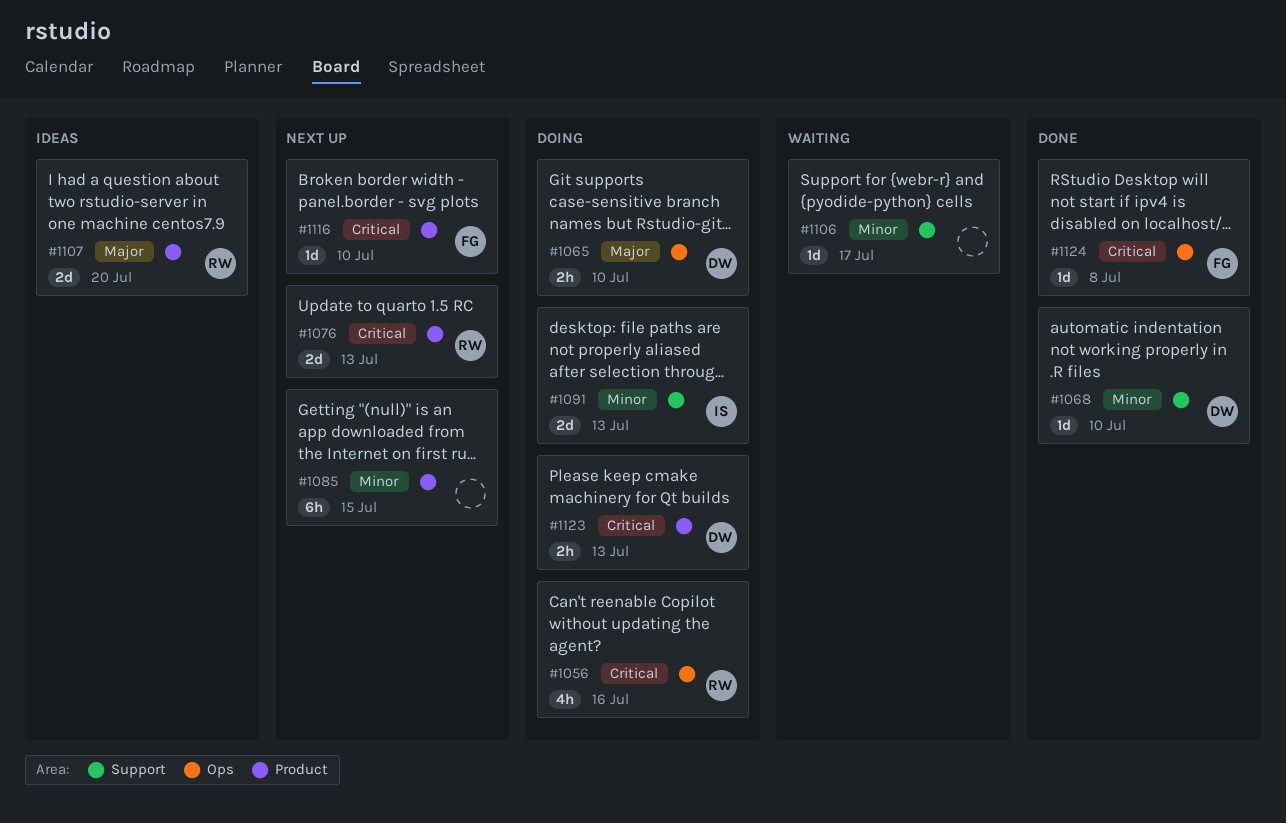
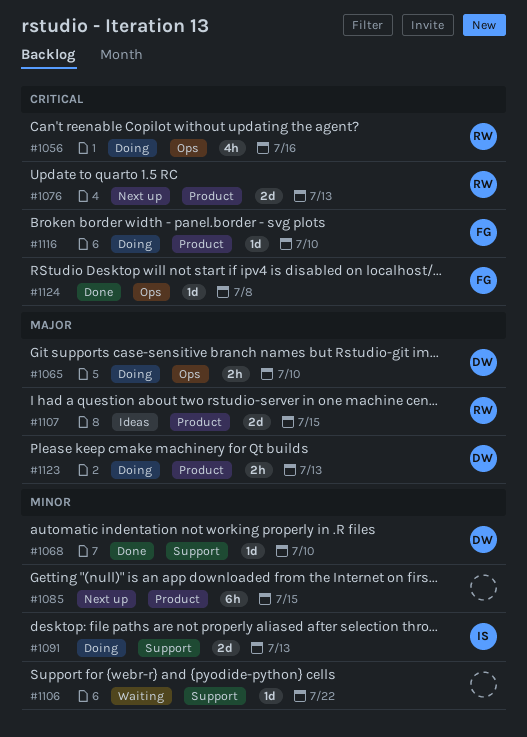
#1106, due: Jul 17 -> Jul 22
#1107, due: Jul 20 -> Jul 15
#1116, status: Next up -> Doing
#1123, priority: Critical -> Major

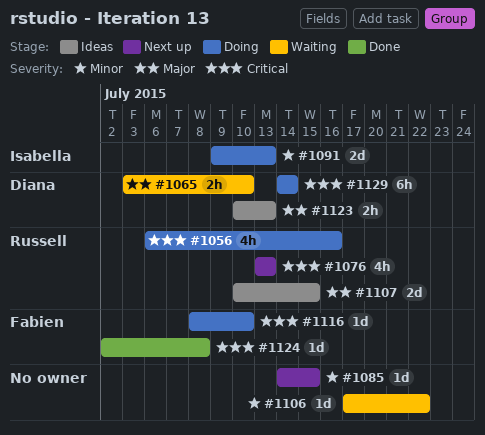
#1065, status: Doing -> Waiting
#1068: present -> none
#1076, estimate: 2d -> 4h
#1085, estimate: 6h -> 1d
#1123, status: Doing -> Ideas
#1129: none -> present

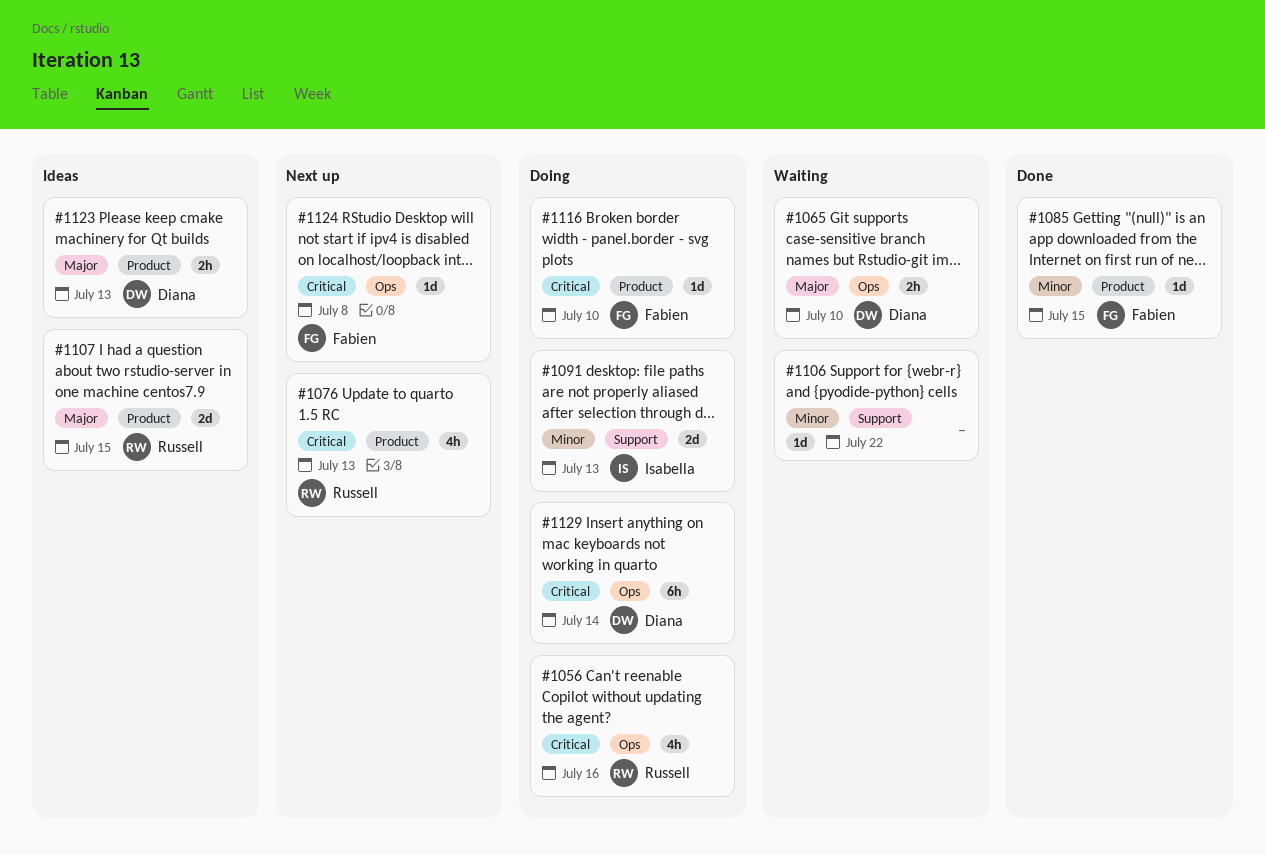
#1085, status: Next up -> Done
#1085, owner: none -> Fabien
#1124, status: Done -> Next up

